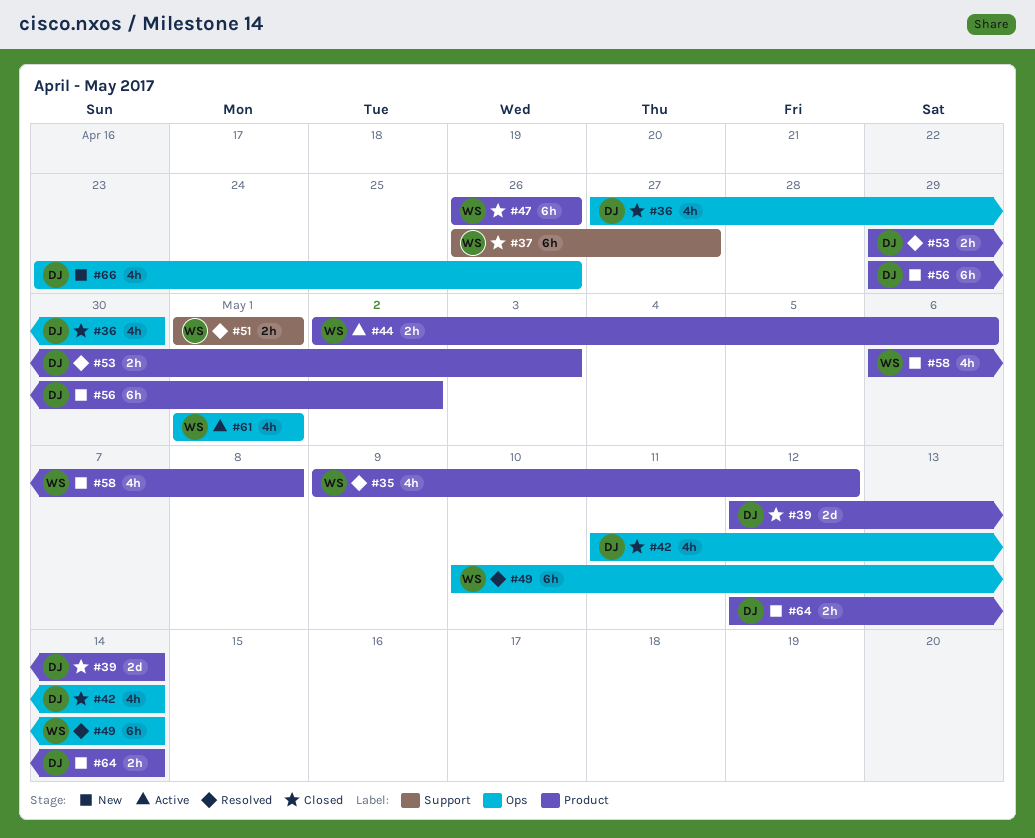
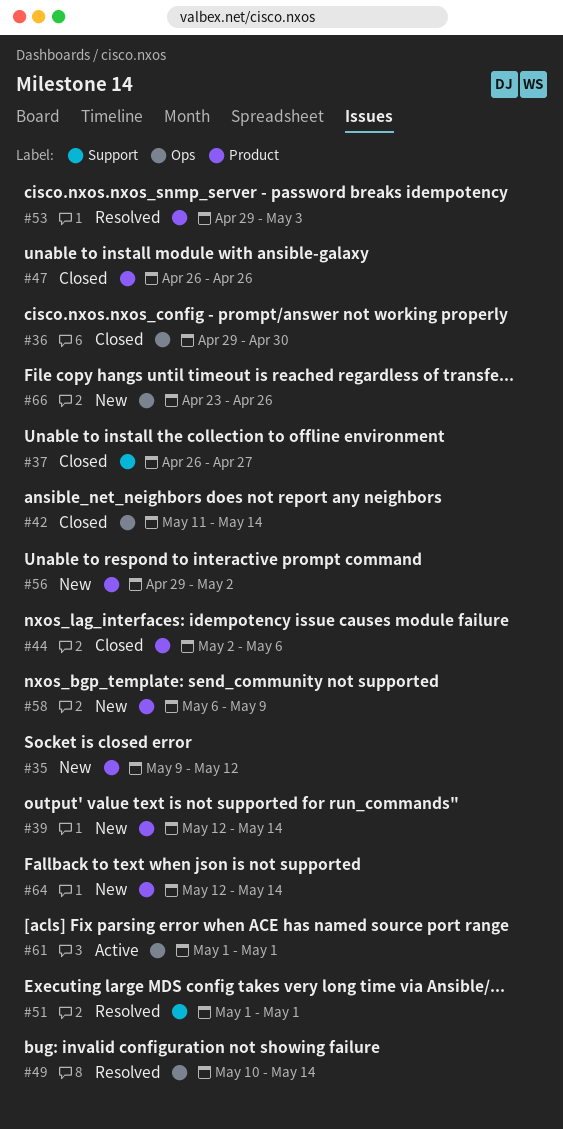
#35, status: Resolved -> New
#36, start: Apr 27 -> Apr 29
#39, status: Closed -> New
#44, status: Active -> Closed
#58, due: May 8 -> May 9

